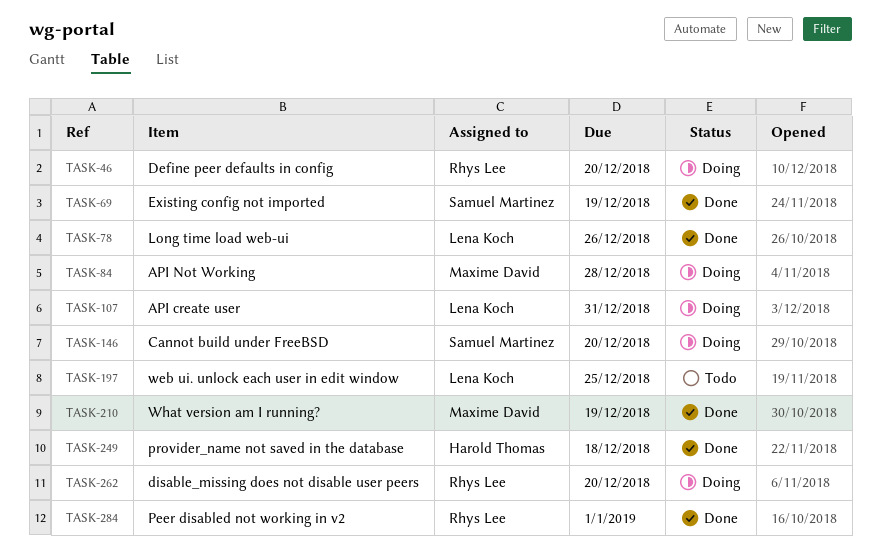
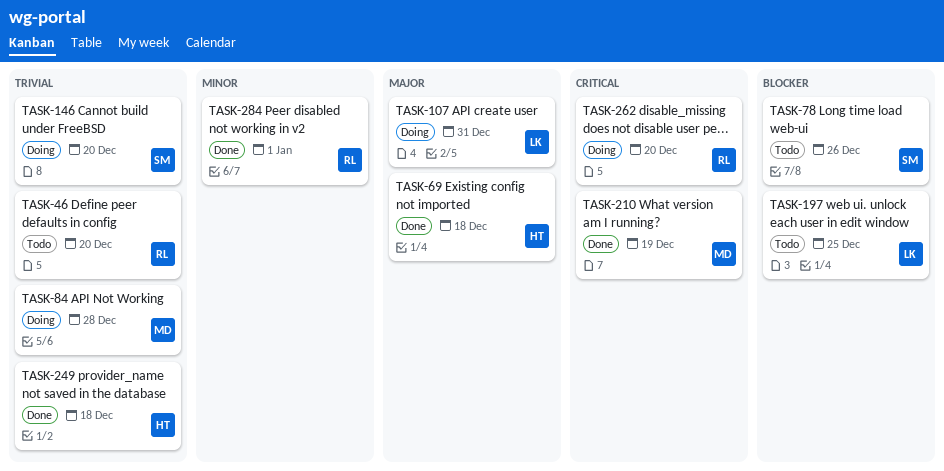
TASK-46, status: Doing -> Todo
TASK-69, owner: Samuel Martinez -> Harold Thomas
TASK-69, due: Dec 19 -> Dec 18
TASK-78, status: Done -> Todo
TASK-78, owner: Lena Koch -> Samuel Martinez

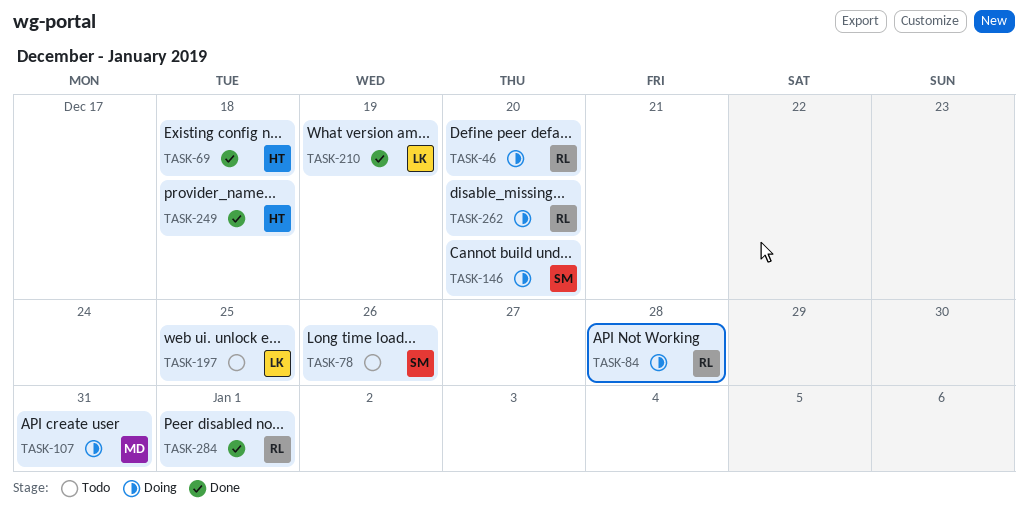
TASK-46, status: Todo -> Doing
TASK-84, owner: MD -> RL
TASK-107, owner: LK -> MD
TASK-210, owner: MD -> LK

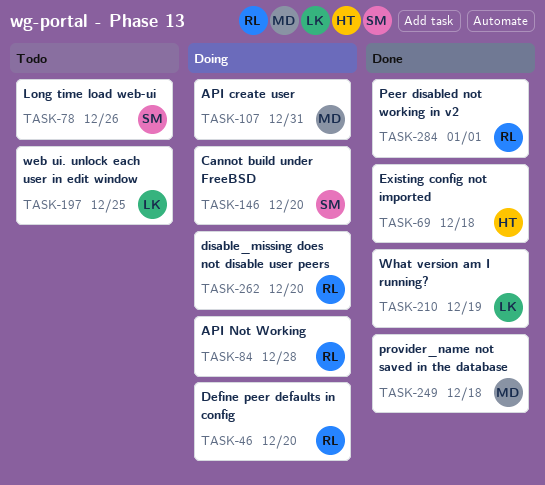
TASK-249, owner: HT -> MD

